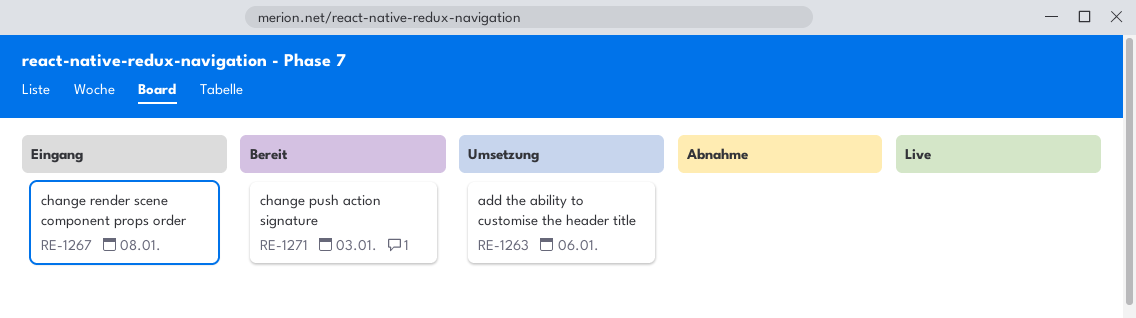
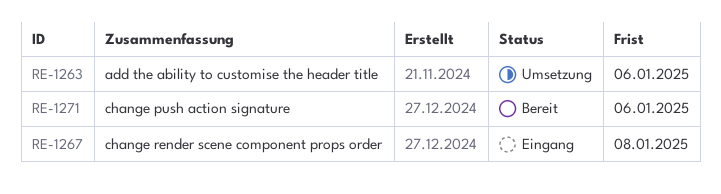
RE-1271, due: Jan 3 -> Jan 6

